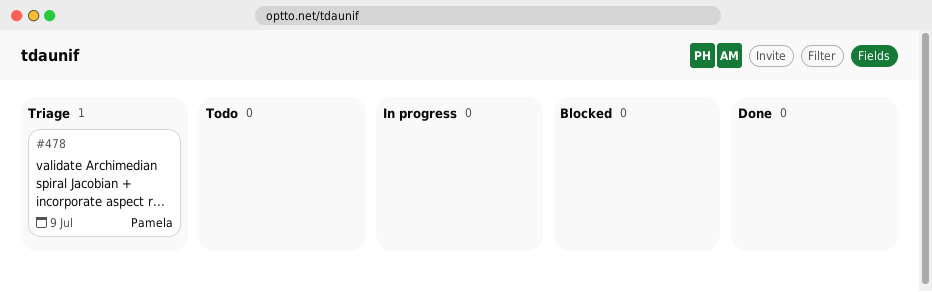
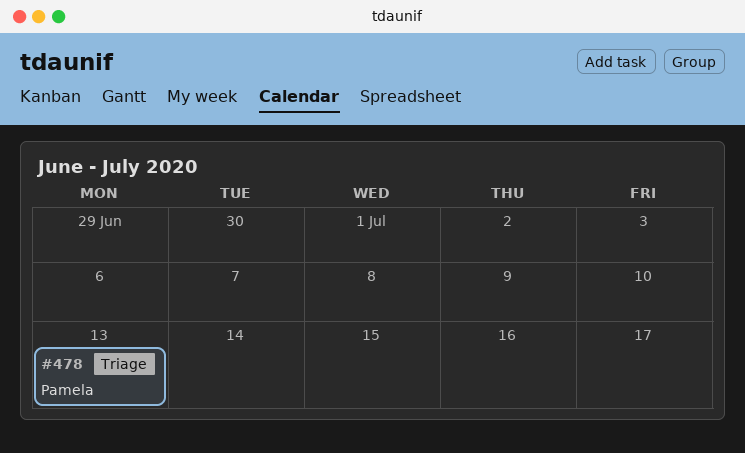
#478, due: Jul 9 -> Jul 13

